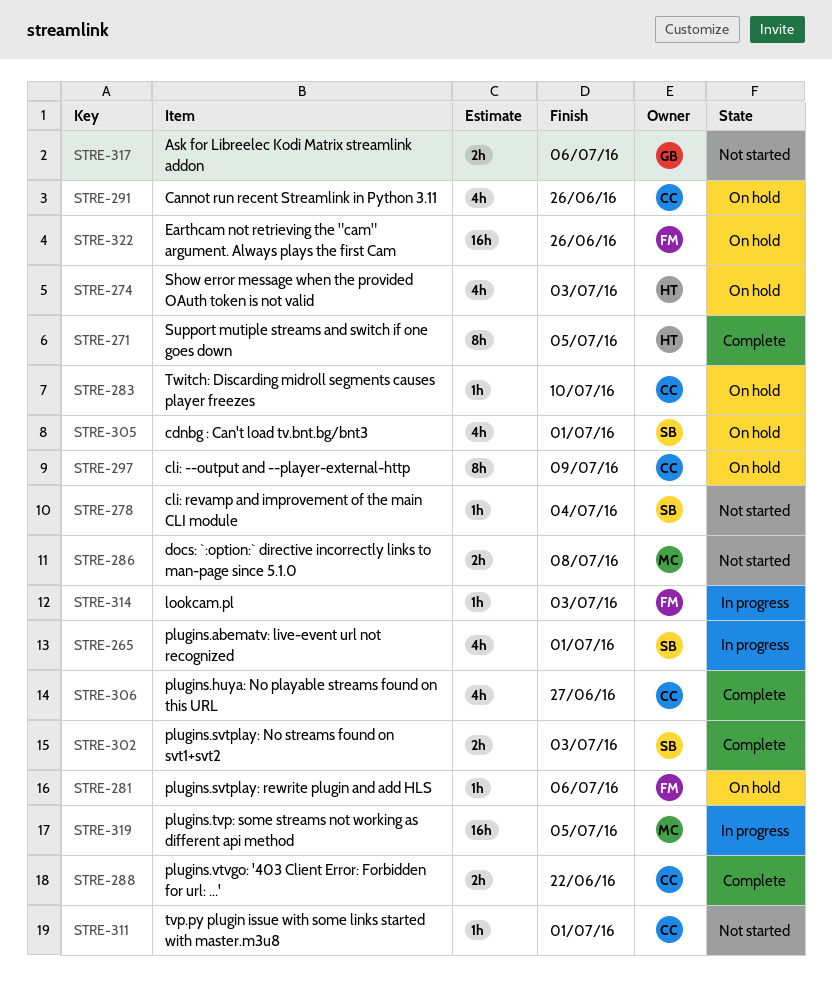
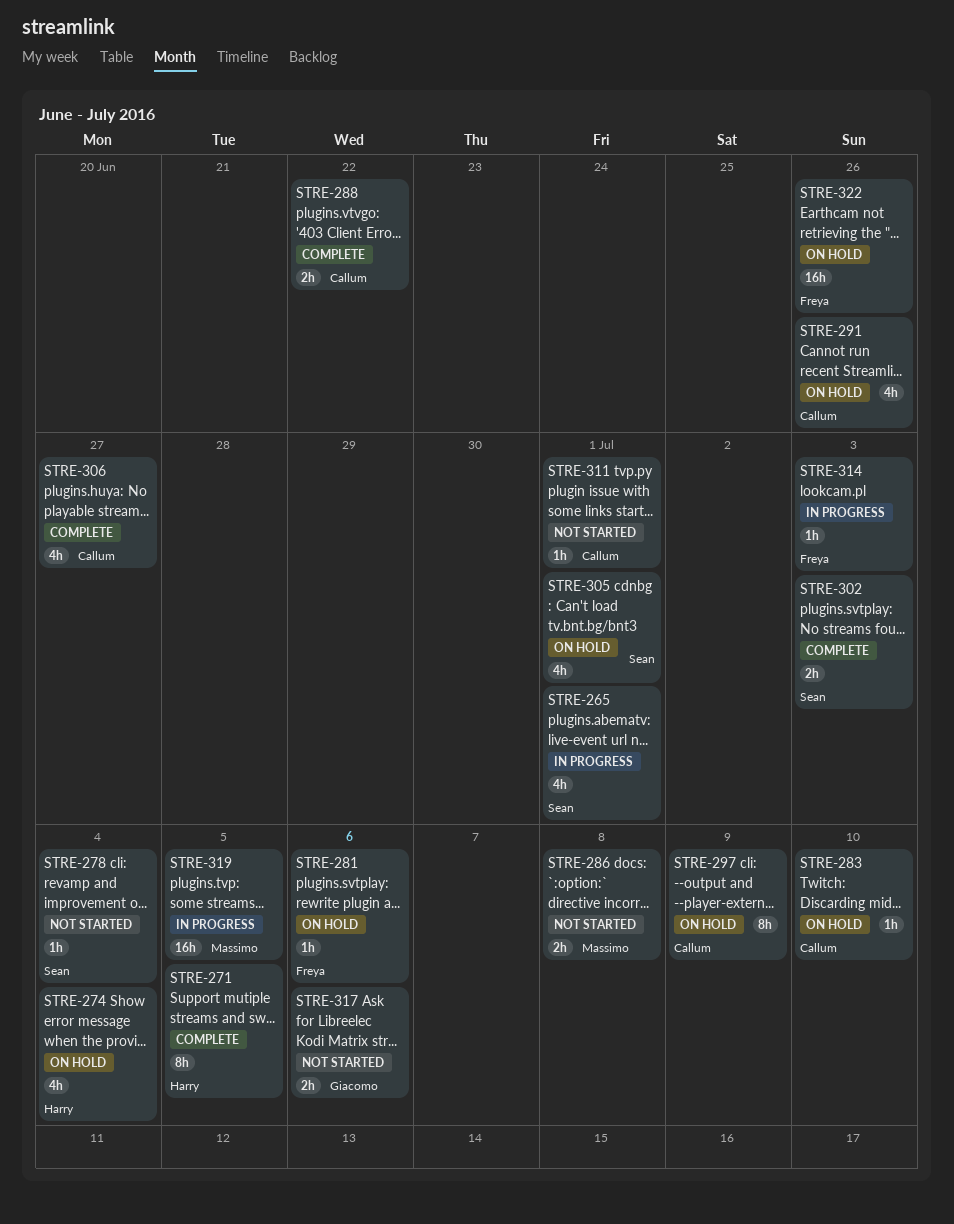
STRE-274, due: Jul 3 -> Jul 4

